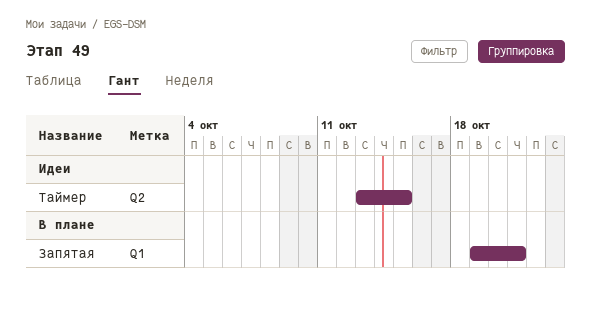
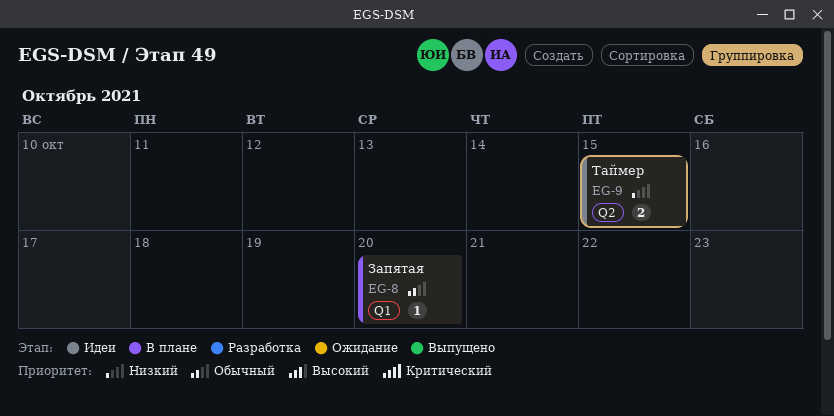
Запятая, due: Oct 21 -> Oct 20

